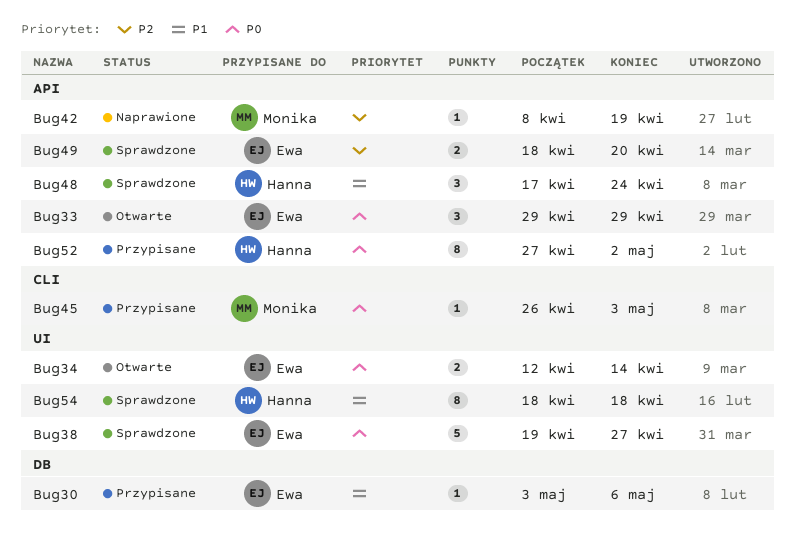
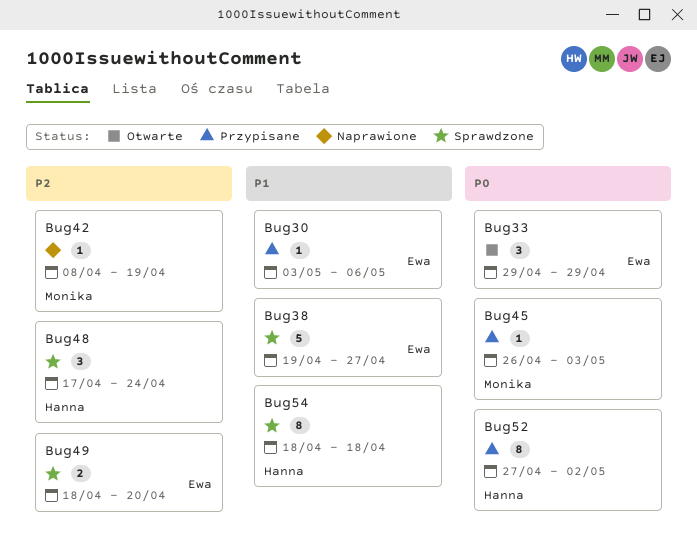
Bug34: present -> none
Bug38, priority: P0 -> P1
Bug48, priority: P1 -> P2

